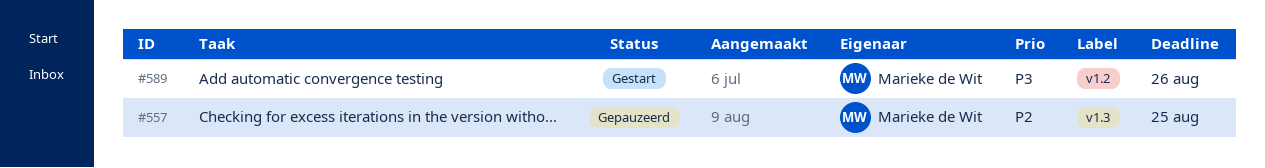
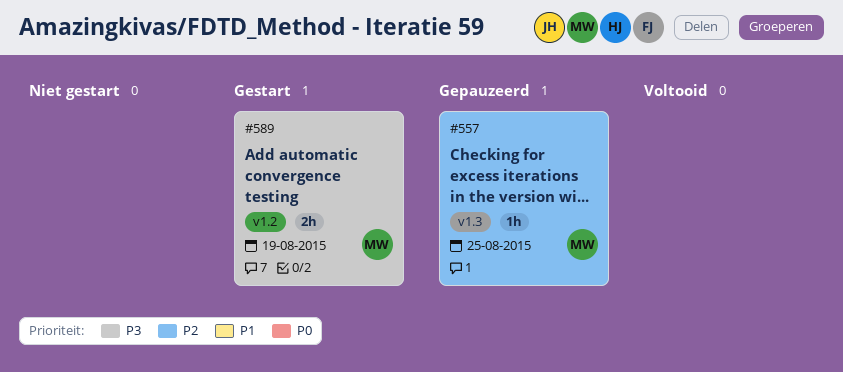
#589, due: Aug 26 -> Aug 19

